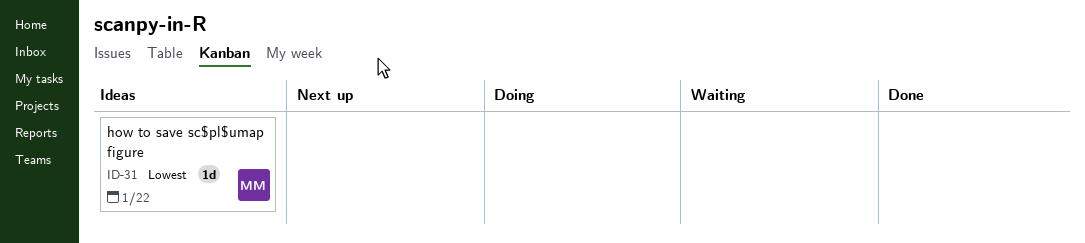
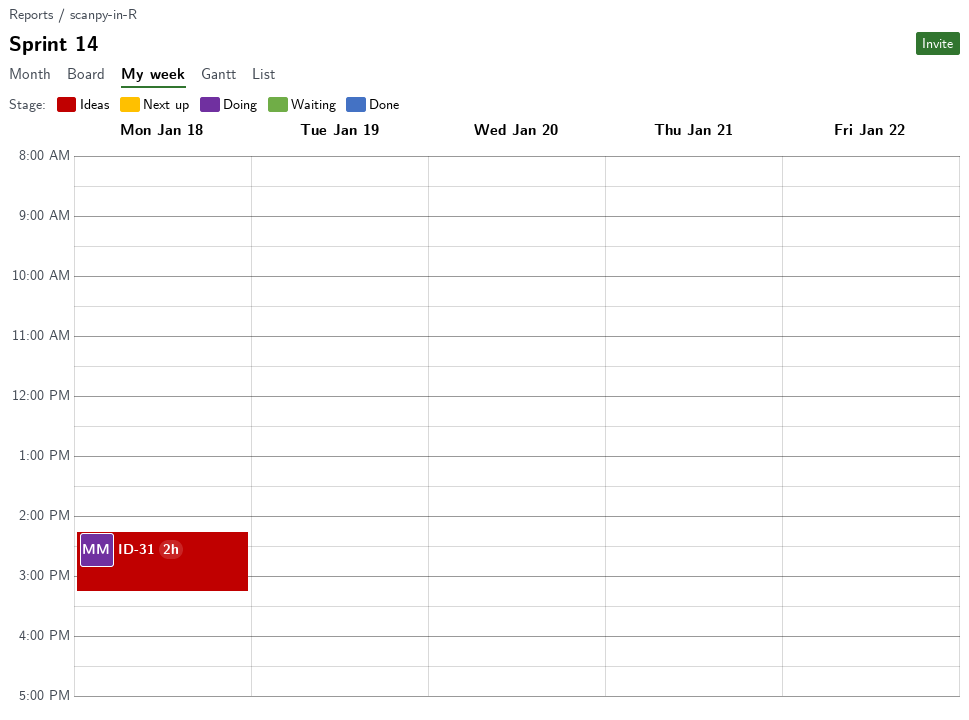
ID-31, estimate: 1d -> 2h
ID-31, day: Jan 22 -> Jan 18

